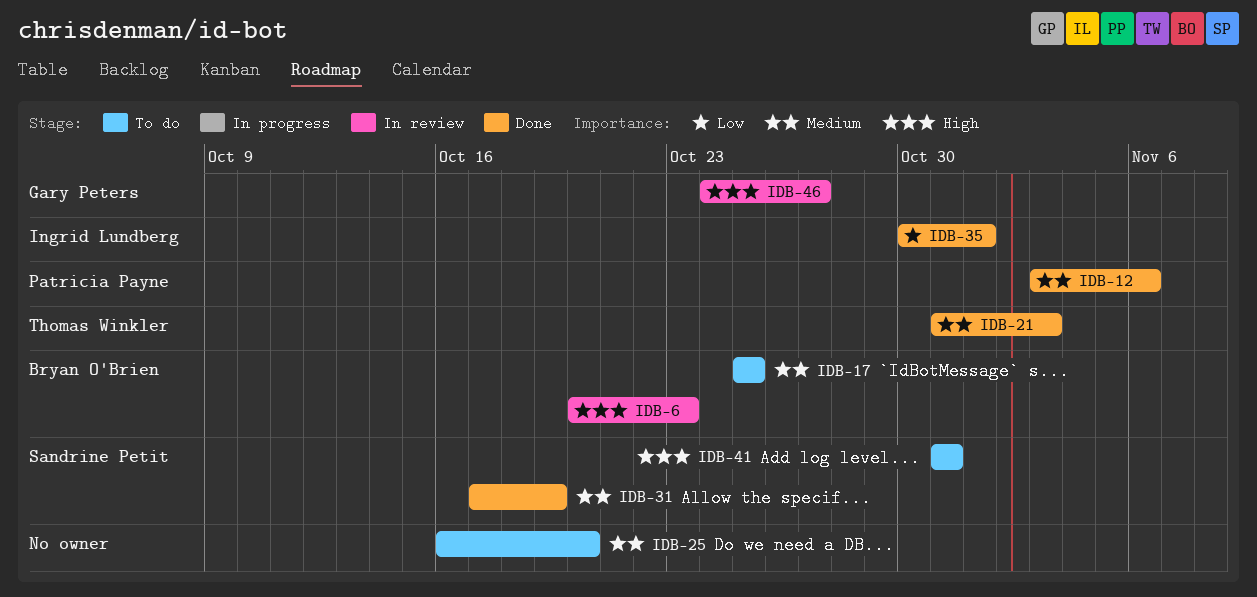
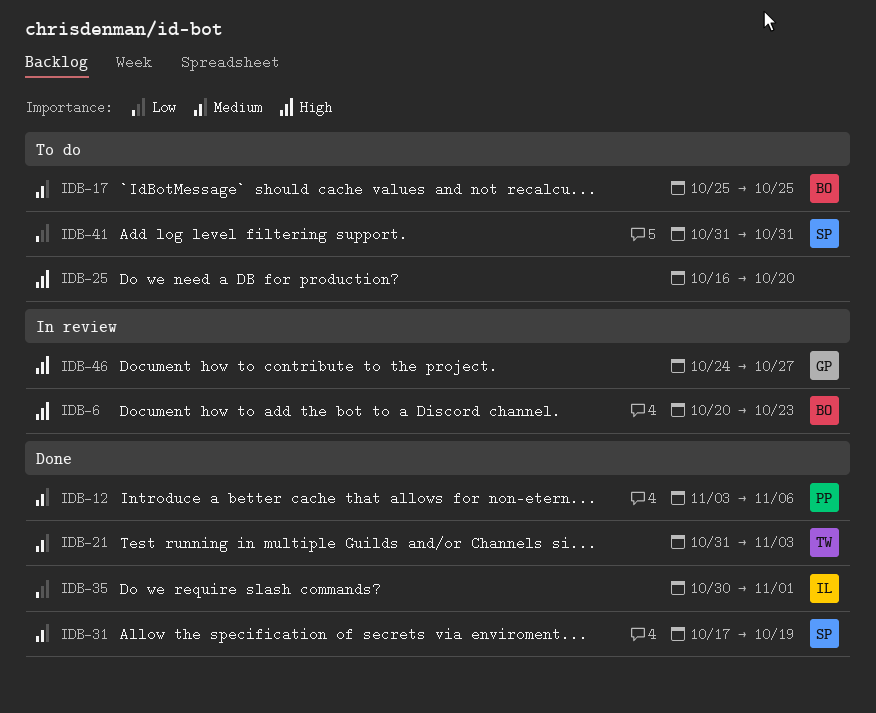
IDB-25, priority: Medium -> High
IDB-41, priority: High -> Low

